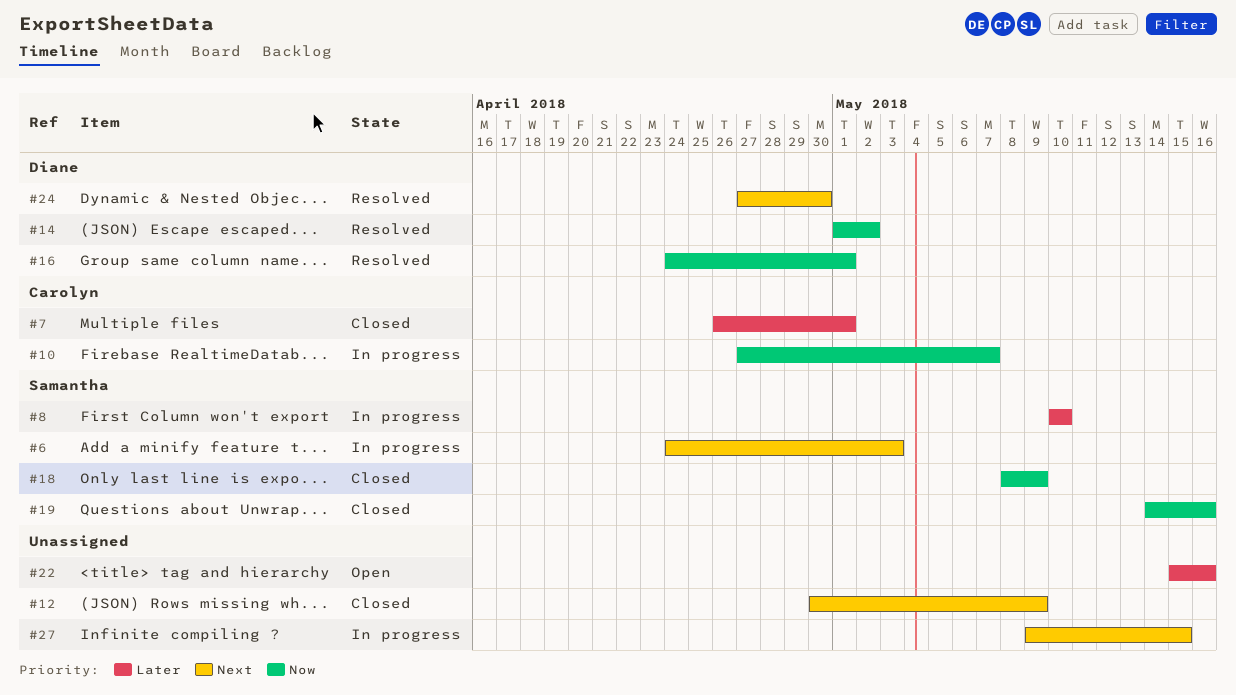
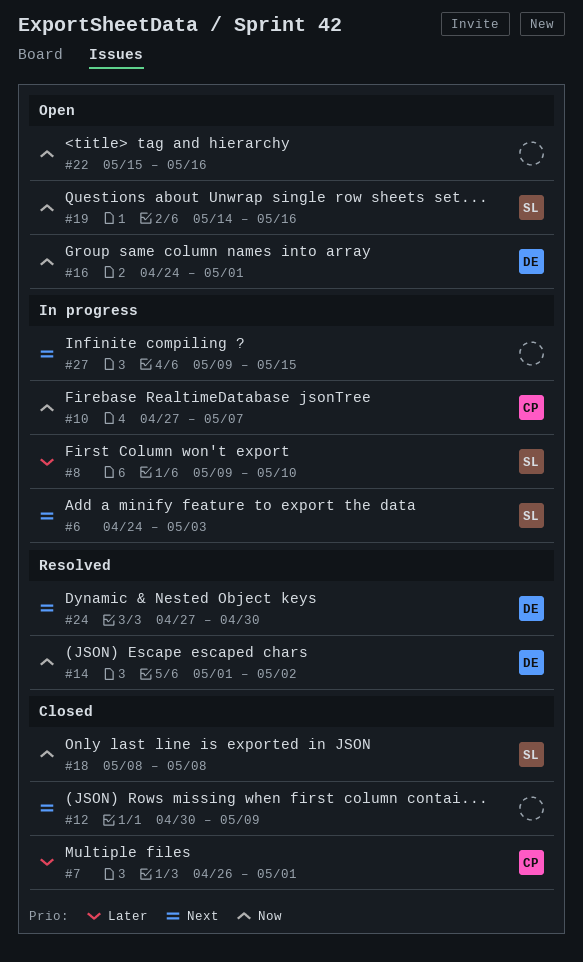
#8, start: May 10 -> May 9
#16, status: Resolved -> Open
#18, due: May 9 -> May 8
#19, status: Closed -> Open
#22, priority: Later -> Now

